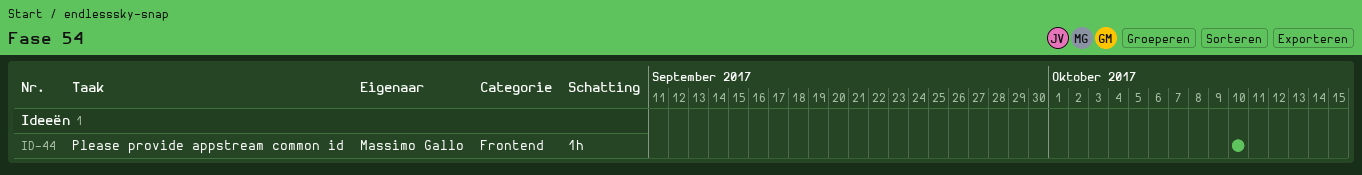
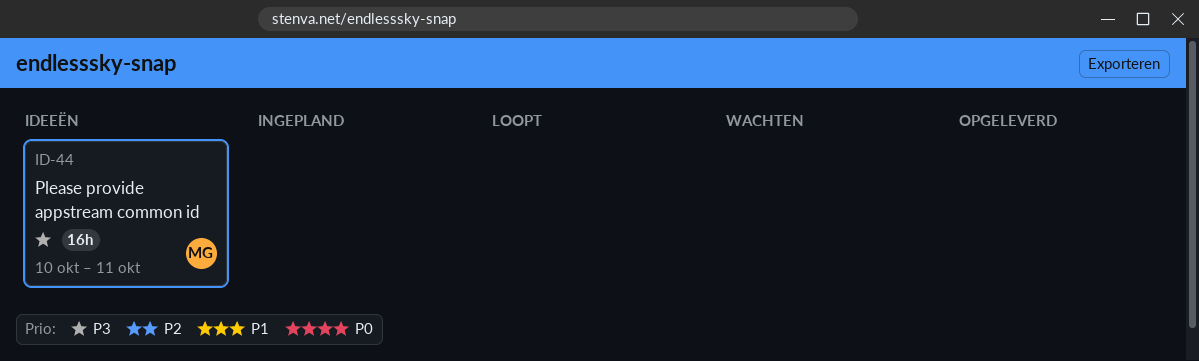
ID-44, estimate: 1h -> 16h
ID-44, due: Oct 10 -> Oct 11

